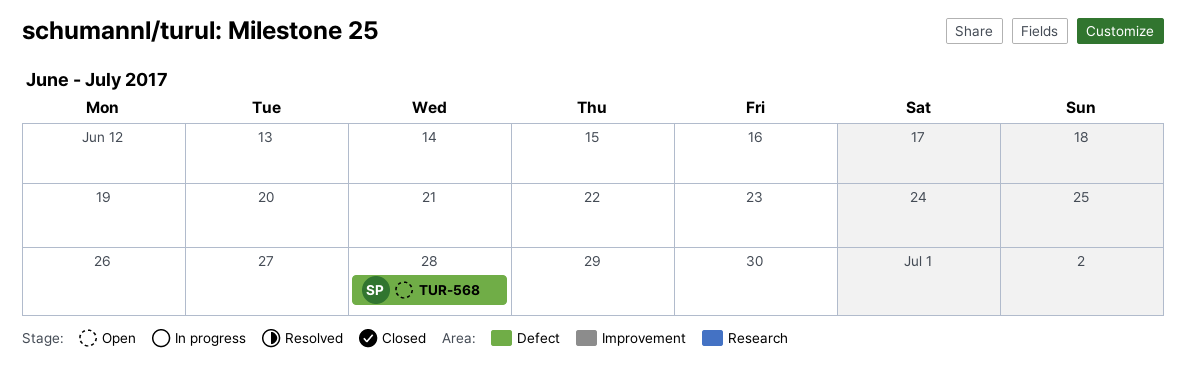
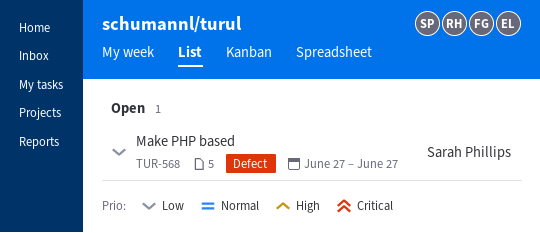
TUR-568, start: Jun 28 -> Jun 27
TUR-568, due: Jun 28 -> Jun 27

